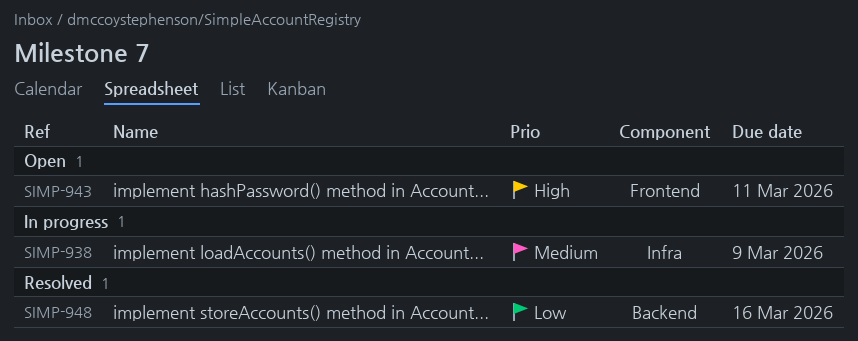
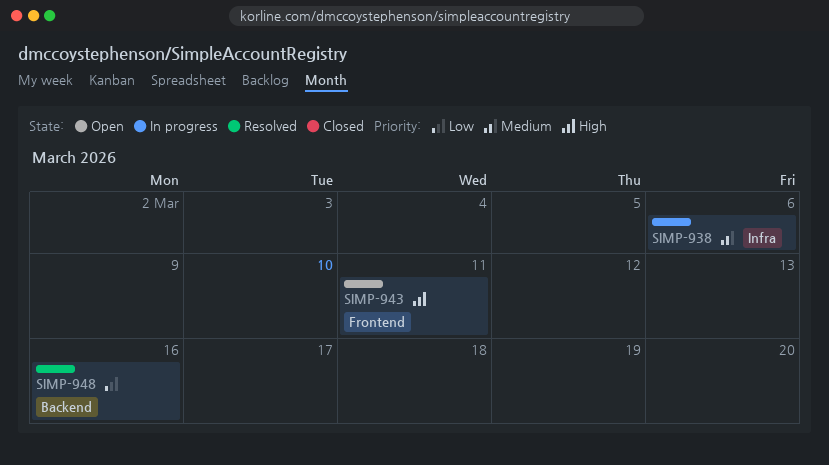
SIMP-938, due: Mar 9 -> Mar 6

